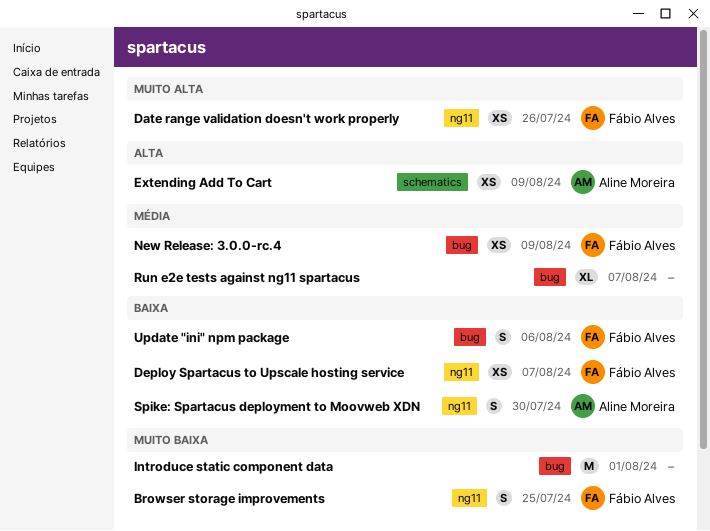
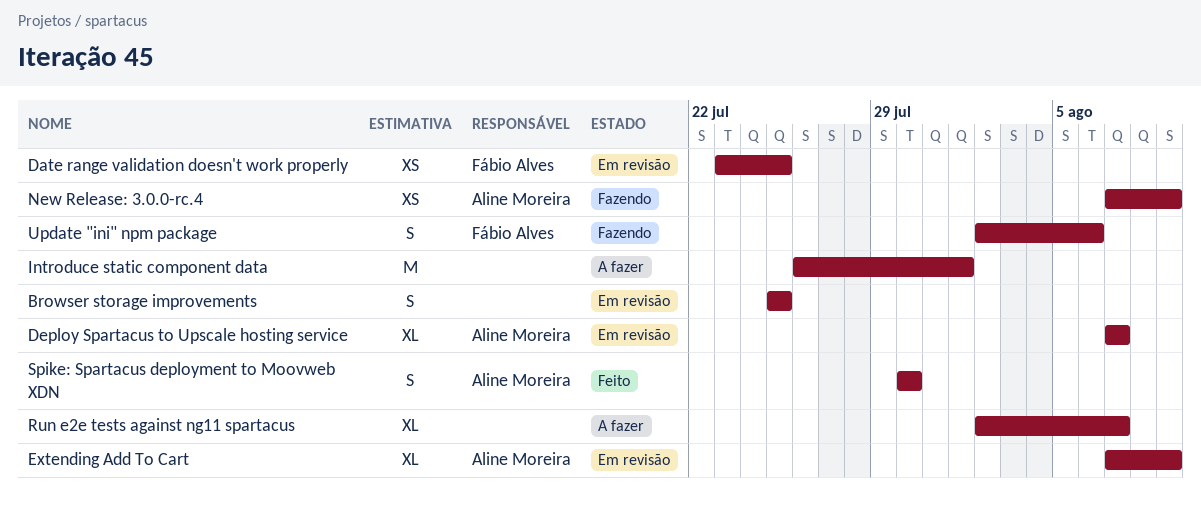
Browser storage improvements, owner: Fábio Alves -> none
Date range validation doesn't work properly, due: Jul 26 -> Jul 25
Deploy Spartacus to Upscale hosting service, owner: Fábio Alves -> Aline Moreira
Deploy Spartacus to Upscale hosting service, estimate: XS -> XL
Extending Add To Cart, estimate: XS -> XL
New Release: 3.0.0-rc.4, owner: Fábio Alves -> Aline Moreira

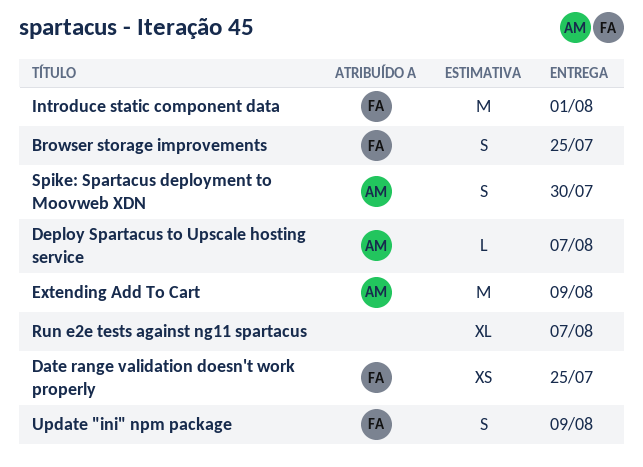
Browser storage improvements, owner: none -> Fábio Alves
Deploy Spartacus to Upscale hosting service, estimate: XL -> L
Extending Add To Cart, estimate: XL -> M
Introduce static component data, owner: none -> Fábio Alves
New Release: 3.0.0-rc.4: present -> none
Update "ini" npm package, due: Aug 6 -> Aug 9

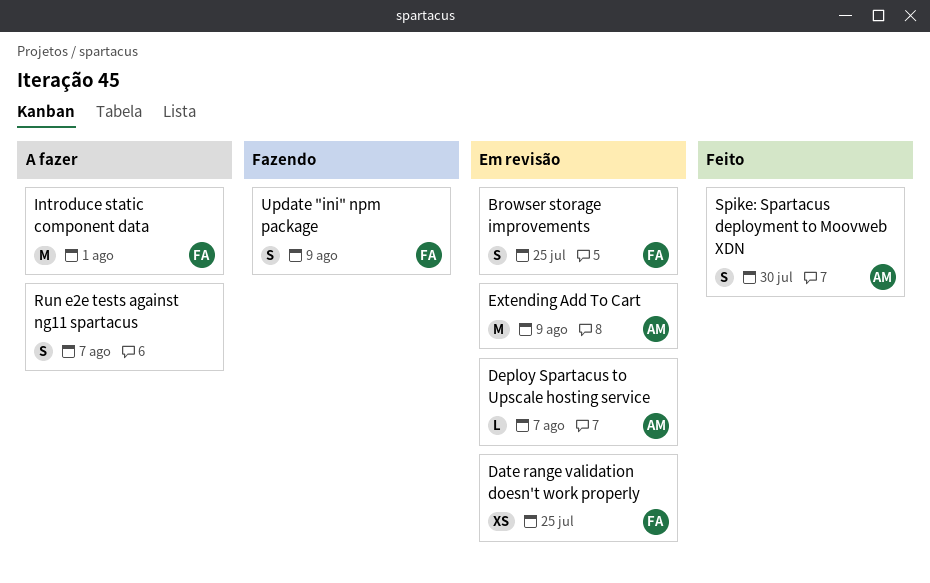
Run e2e tests against ng11 spartacus, estimate: XL -> S

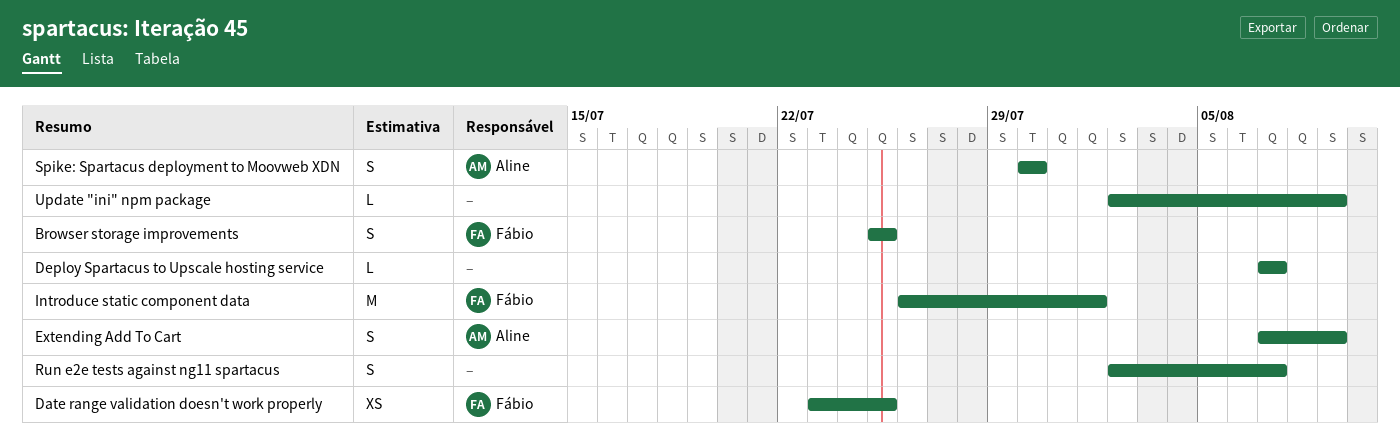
Deploy Spartacus to Upscale hosting service, owner: Aline -> none
Extending Add To Cart, estimate: M -> S
Update "ini" npm package, owner: Fábio -> none
Update "ini" npm package, estimate: S -> L

